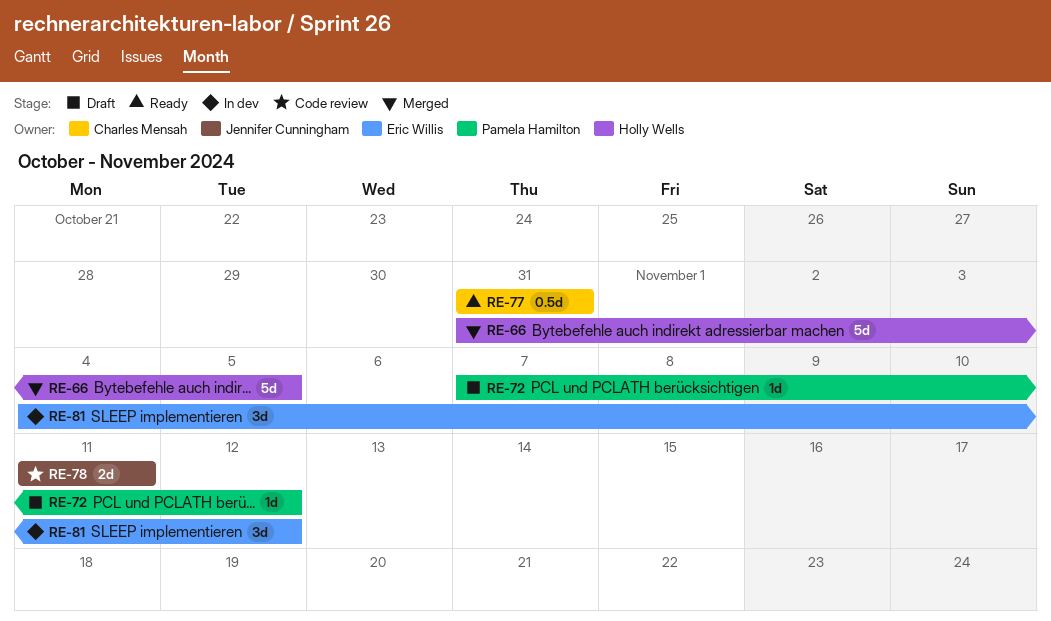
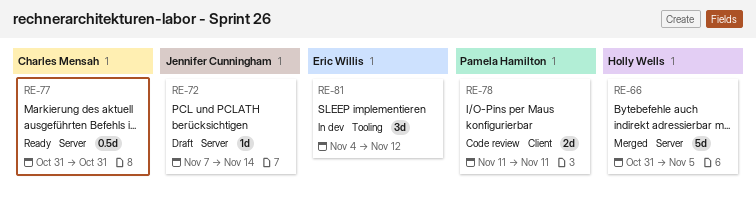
RE-72, owner: Pamela Hamilton -> Jennifer Cunningham
RE-72, due: Nov 12 -> Nov 14
RE-78, owner: Jennifer Cunningham -> Pamela Hamilton

